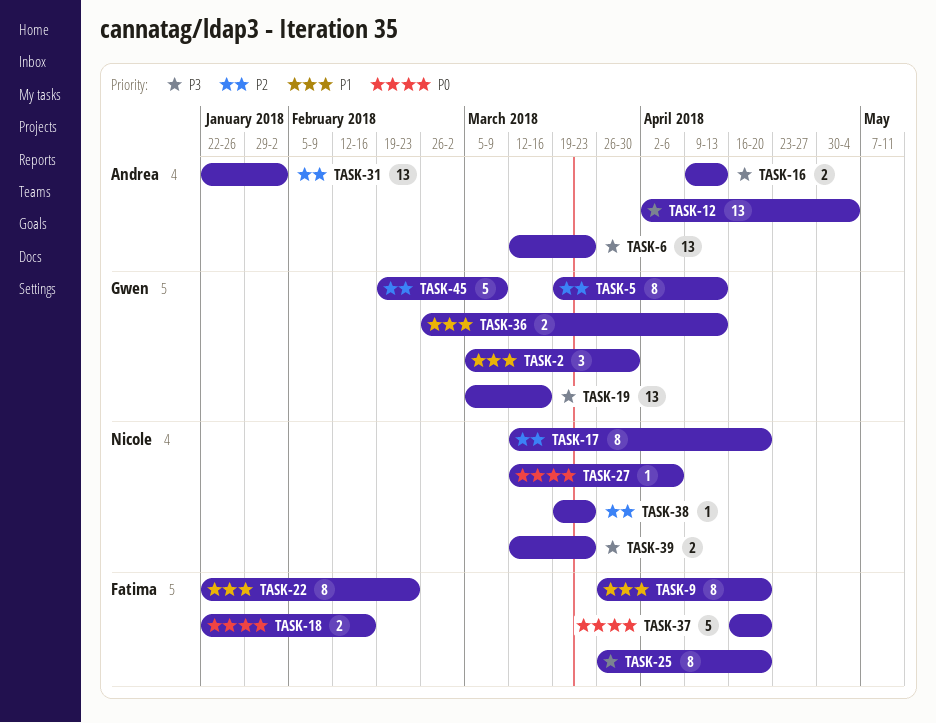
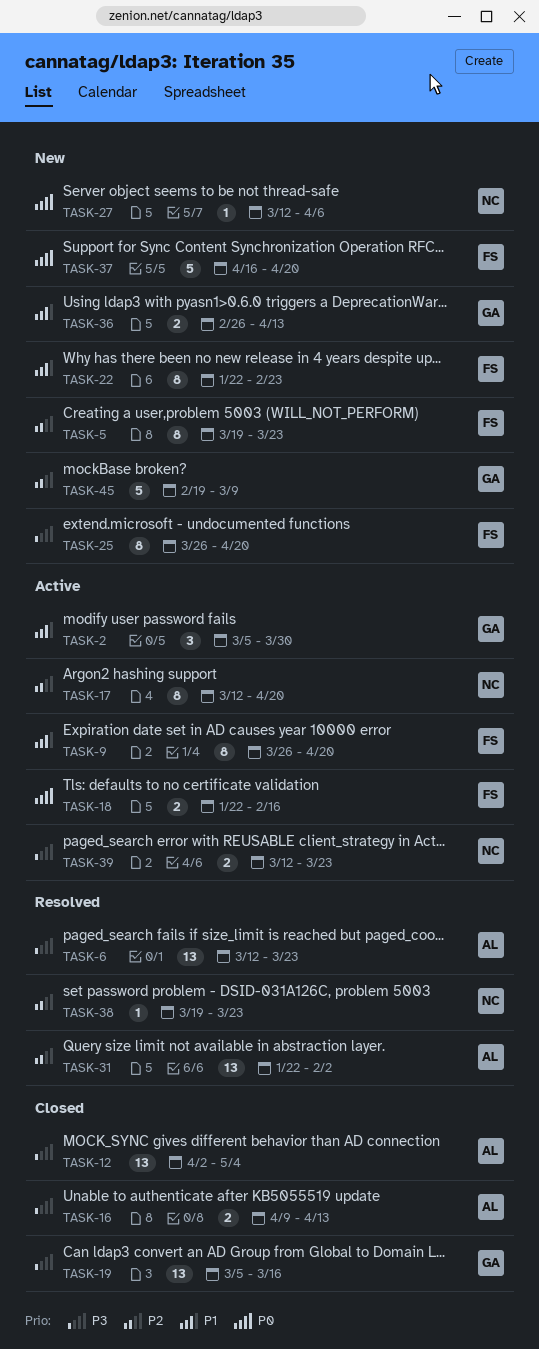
TASK-5, owner: Gwen -> Fatima
TASK-5, due: Apr 13 -> Mar 23

